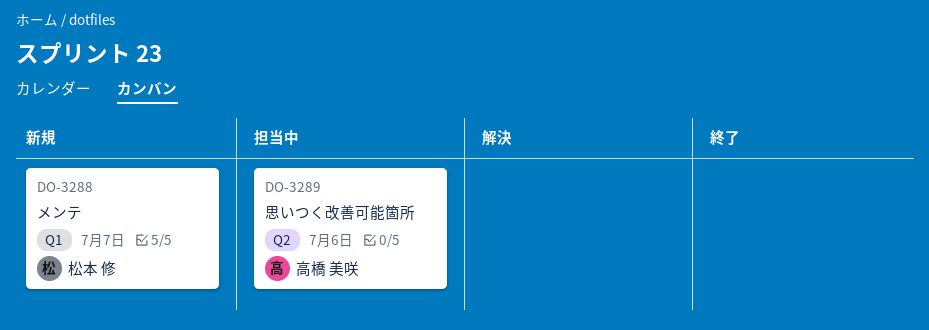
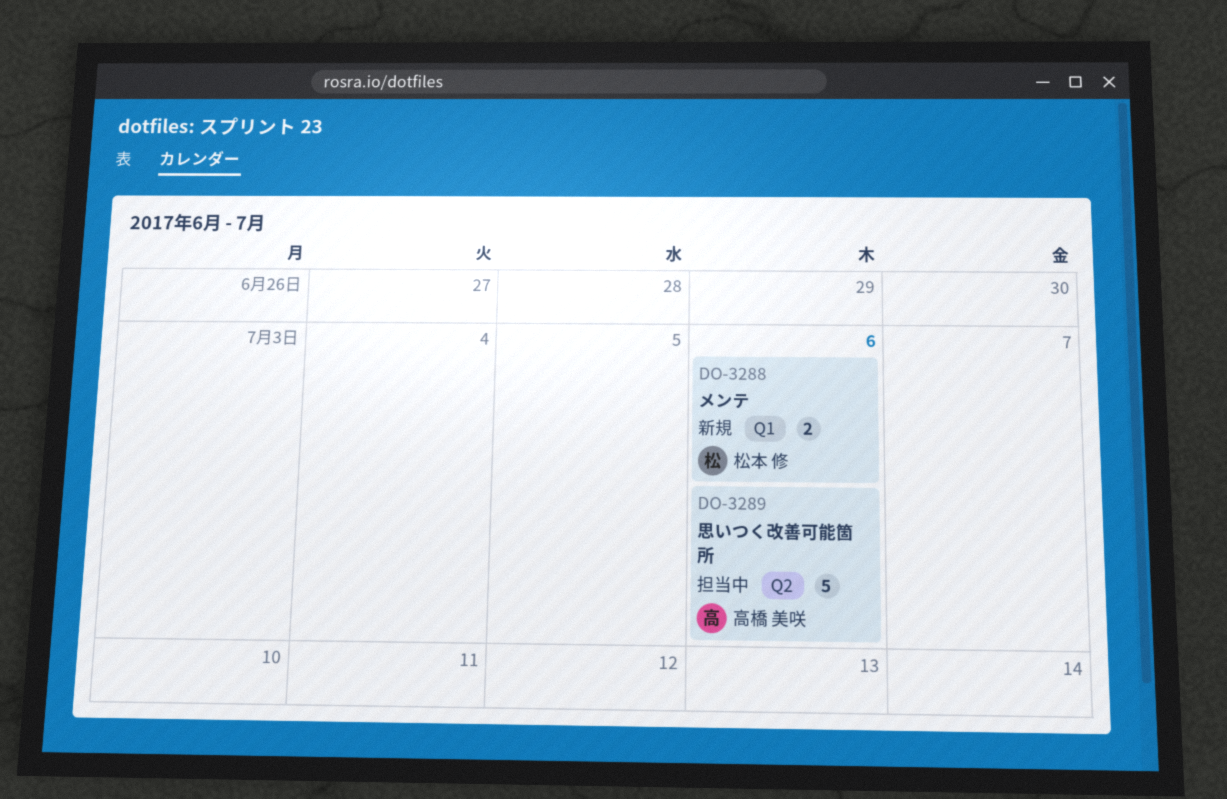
DO-3288, due: Jul 7 -> Jul 6

